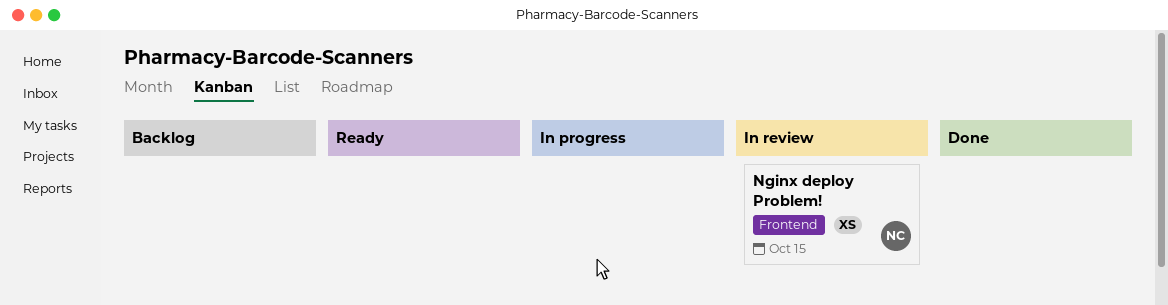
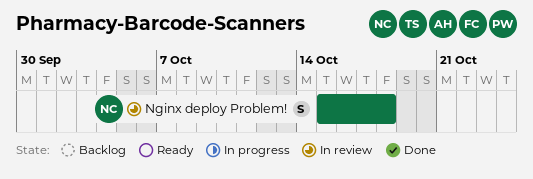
Nginx deploy Problem!, estimate: XS -> S
Nginx deploy Problem!, due: Oct 15 -> Oct 18

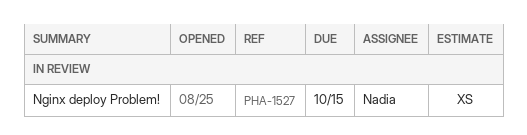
Nginx deploy Problem!, estimate: S -> XS
Nginx deploy Problem!, due: Oct 18 -> Oct 15

